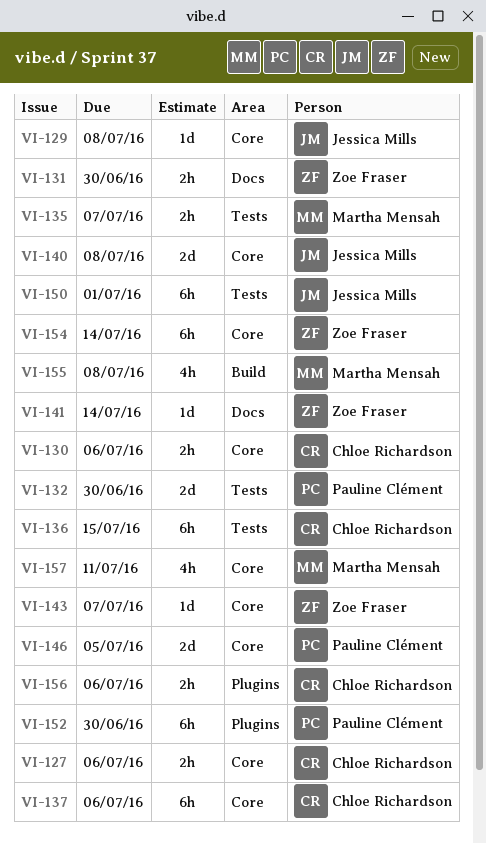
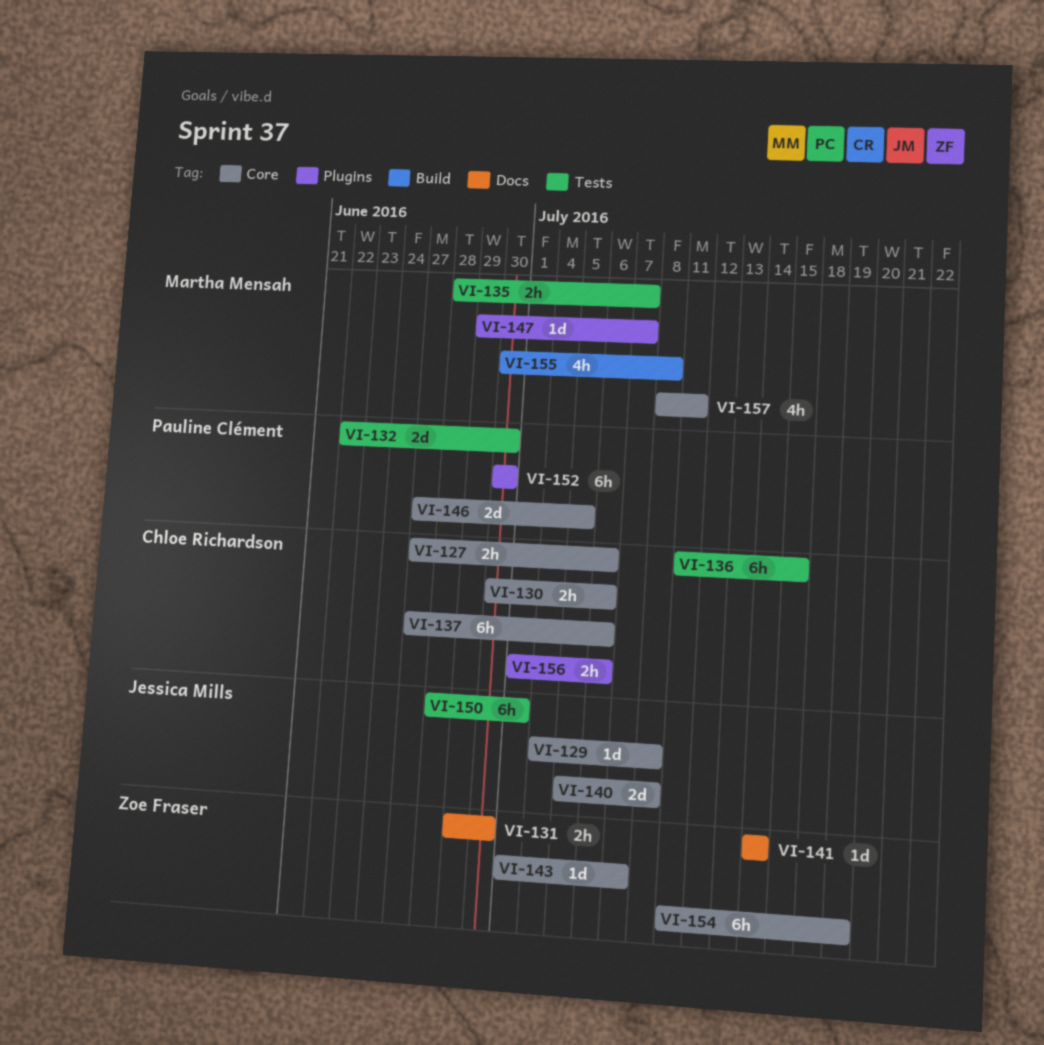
VI-147: none -> present
VI-154, due: Jul 14 -> Jul 19

